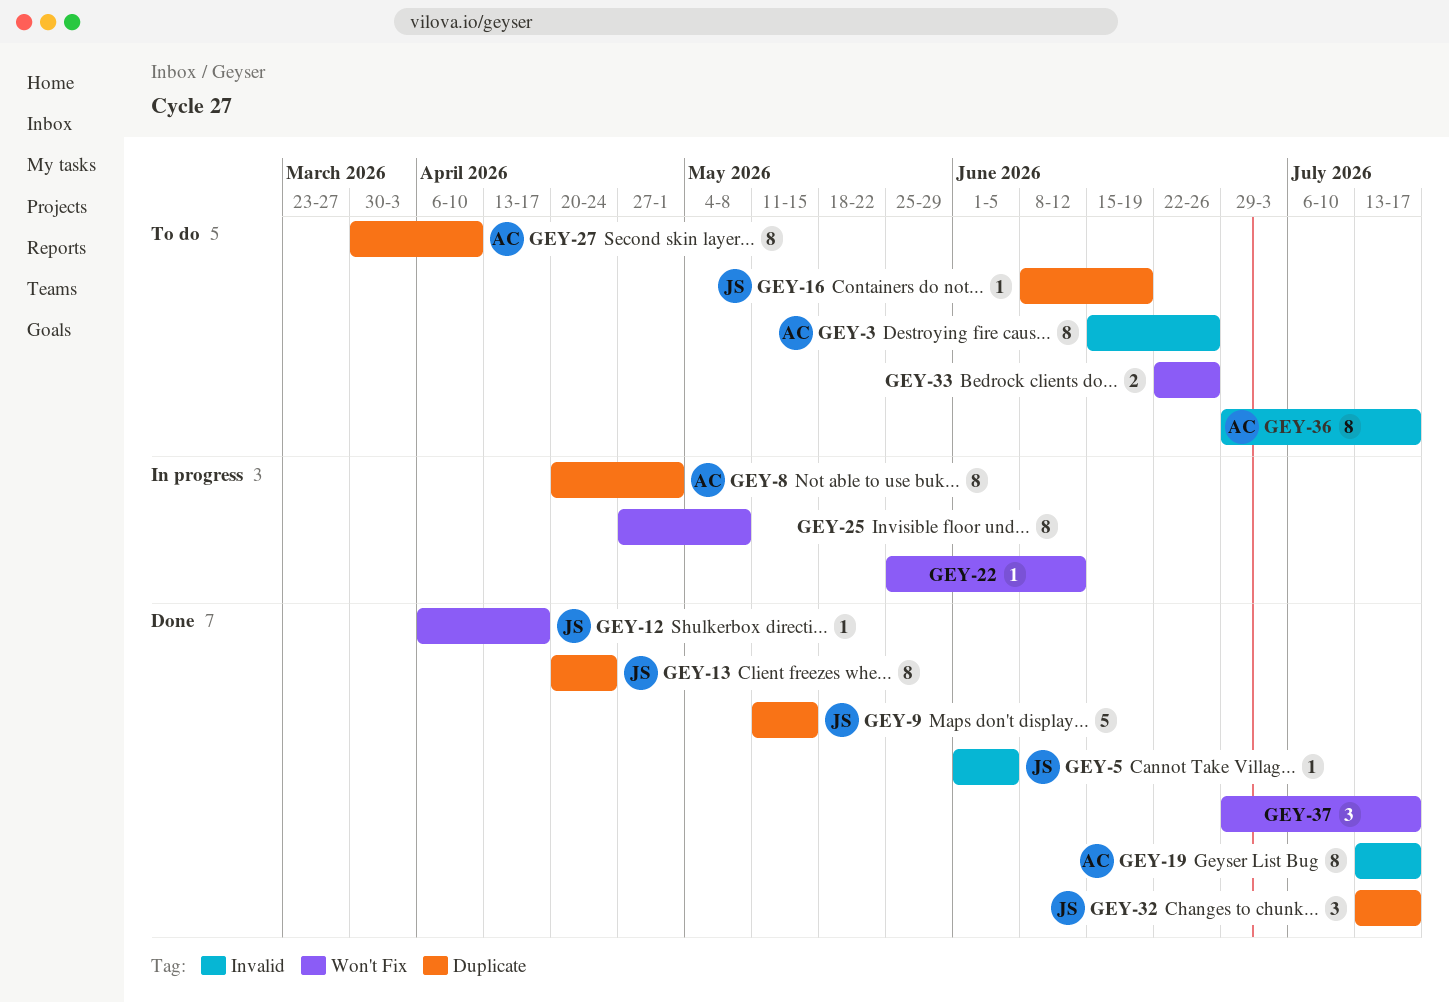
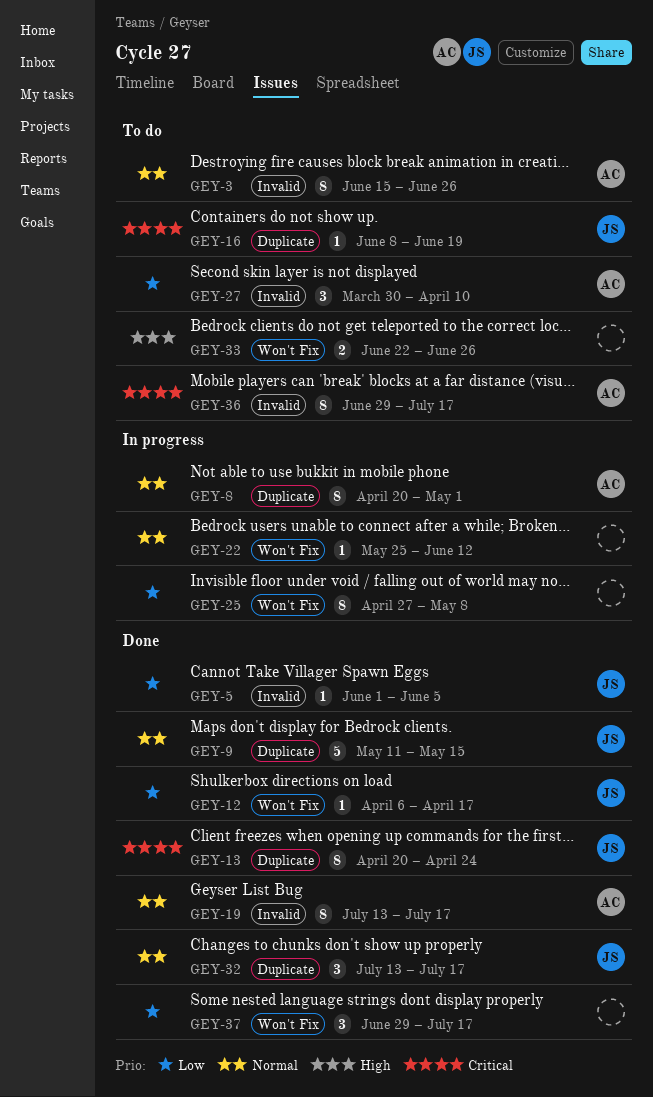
GEY-27, label: Duplicate -> Invalid
GEY-27, estimate: 8 -> 3

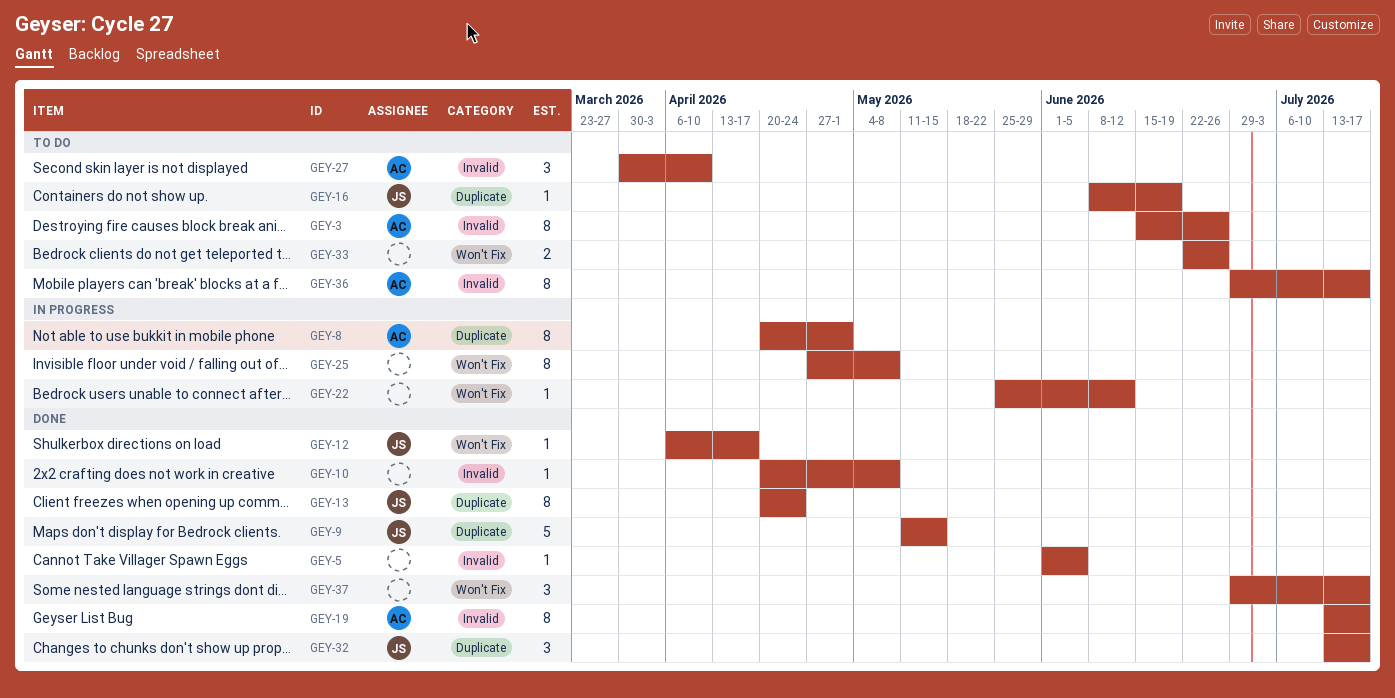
GEY-5, owner: JS -> none
GEY-10: none -> present

